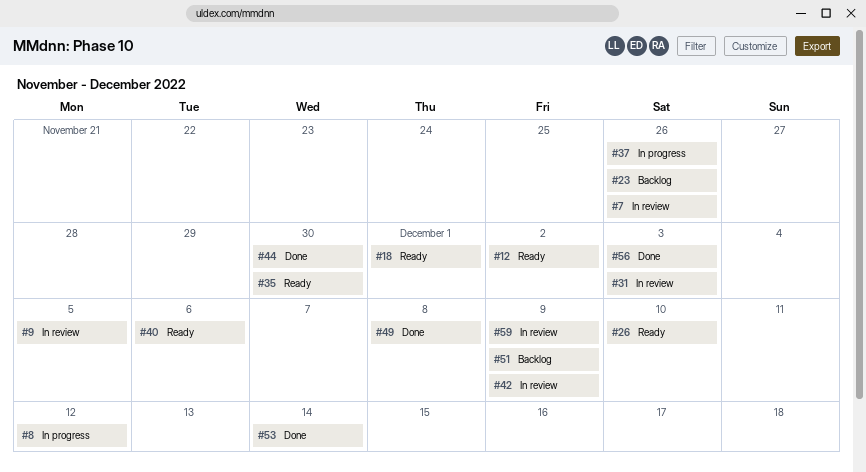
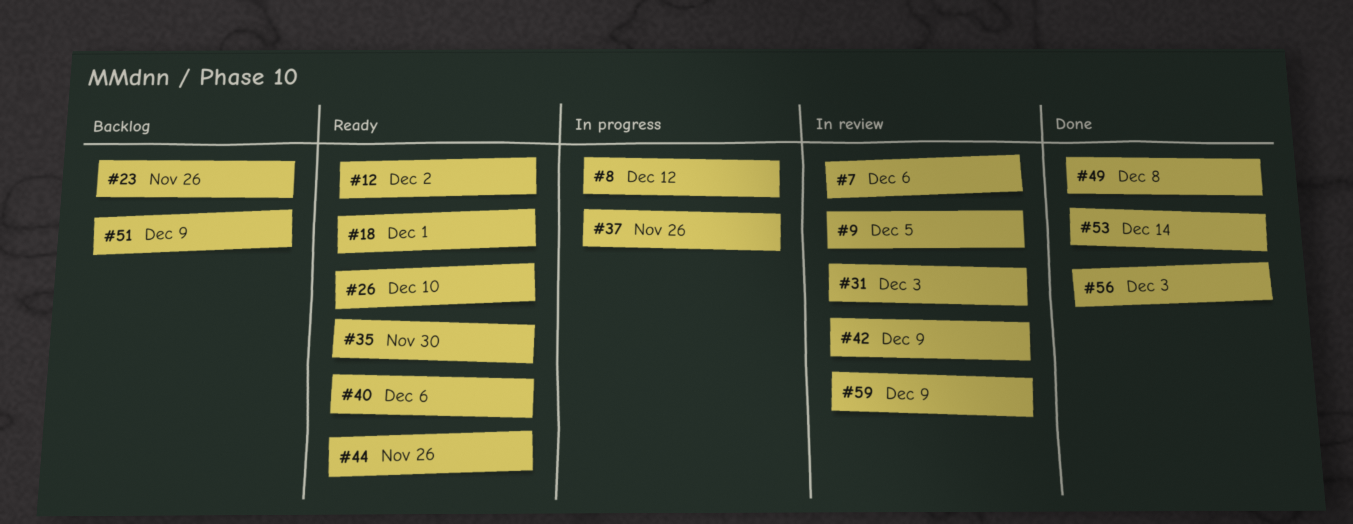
#7, due: Nov 26 -> Dec 6
#44, status: Done -> Ready
#44, due: Nov 30 -> Nov 26

